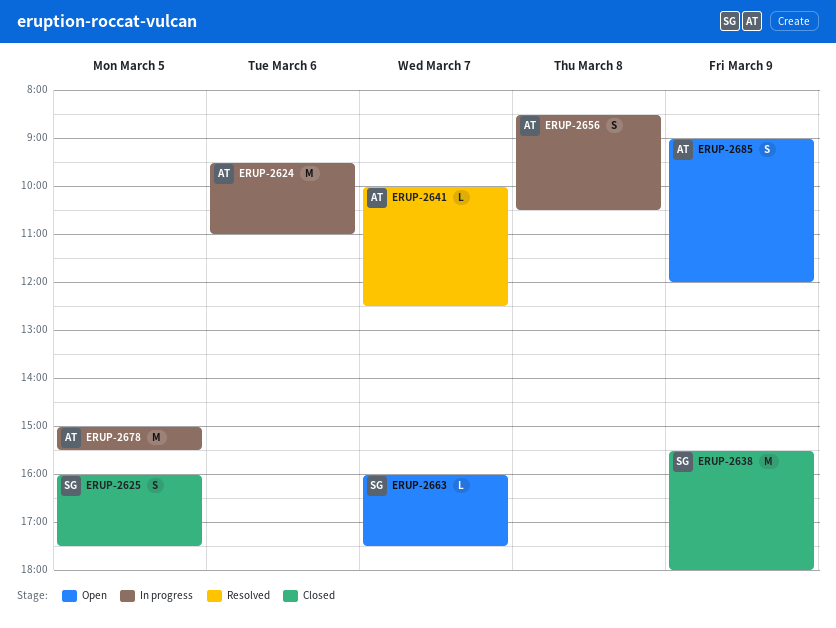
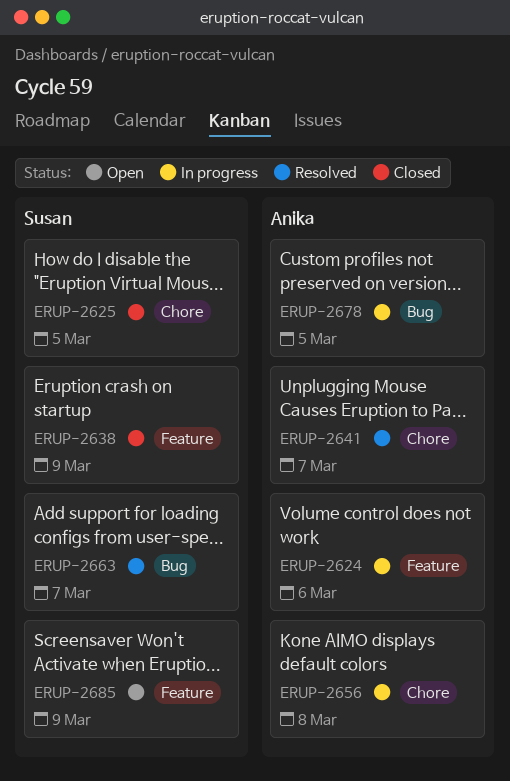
ERUP-2663, status: Open -> Resolved
ERUP-2685, owner: Anika -> Susan

